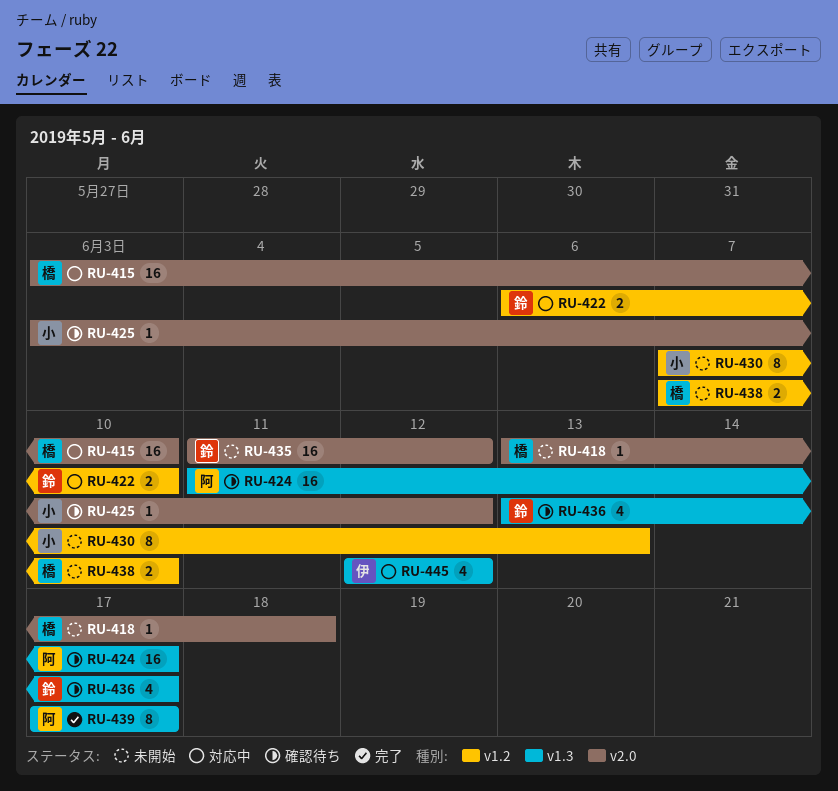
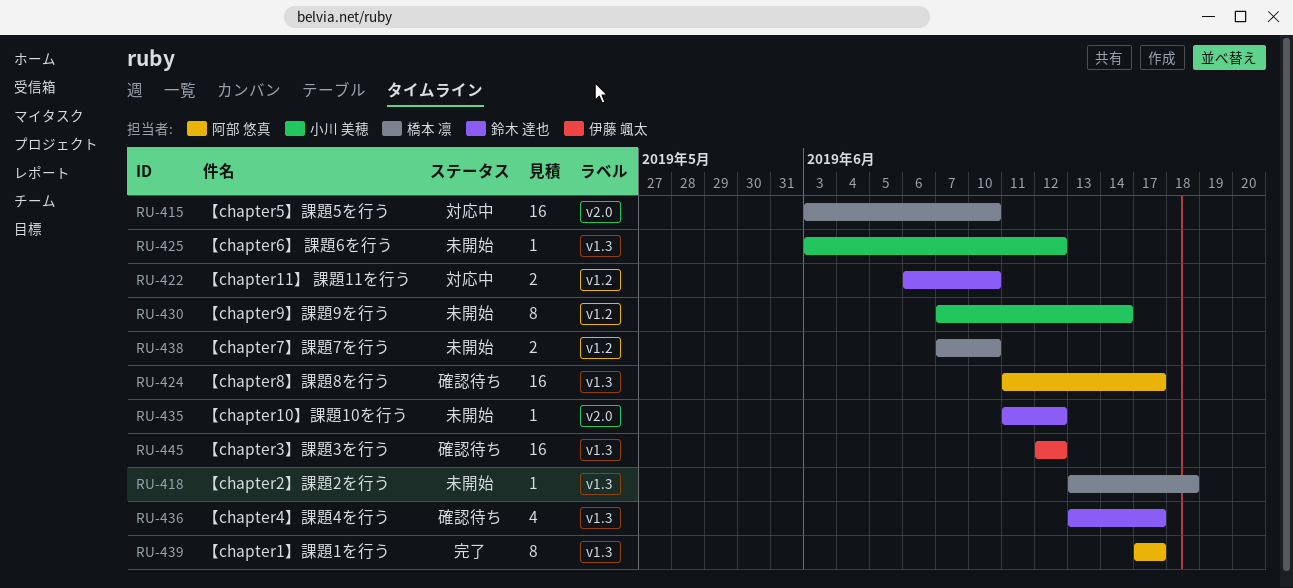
RU-418, label: v2.0 -> v1.3
RU-425, status: 確認待ち -> 未開始
RU-425, label: v2.0 -> v1.3
RU-430, due: Jun 13 -> Jun 14
RU-435, estimate: 16 -> 1
RU-445, status: 対応中 -> 確認待ち
RU-445, estimate: 4 -> 16

